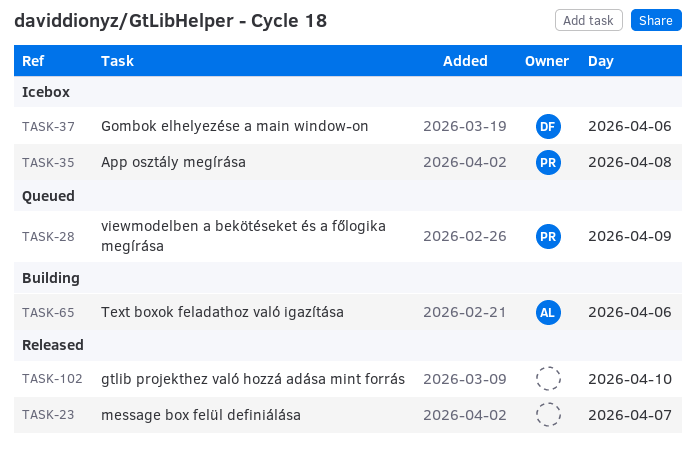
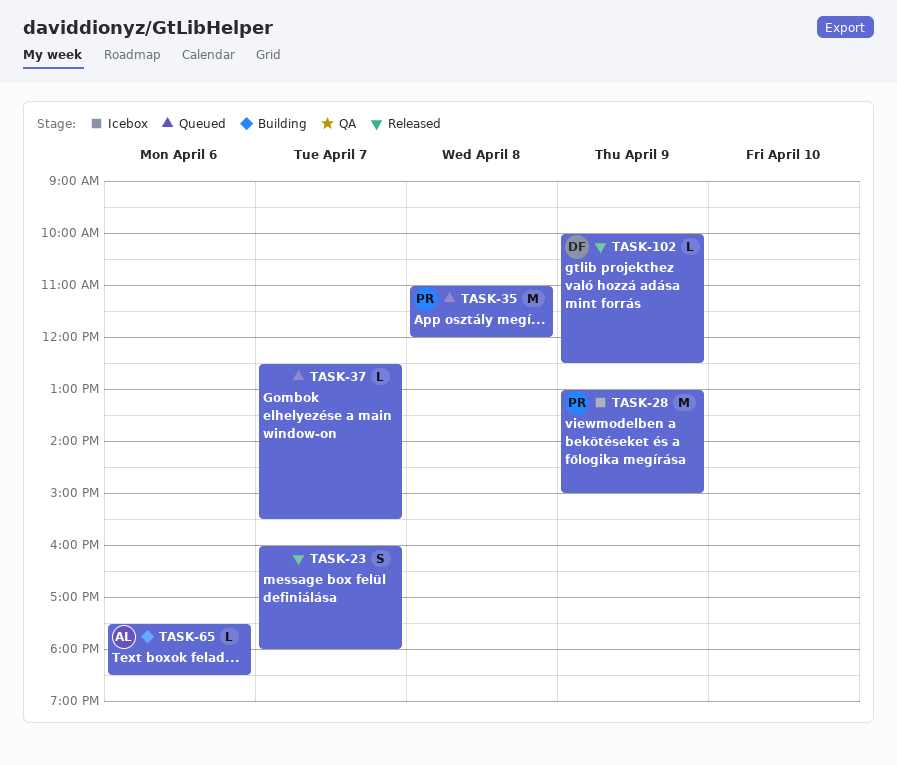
TASK-28, status: Queued -> Icebox
TASK-35, status: Icebox -> Queued
TASK-37, status: Icebox -> Queued
TASK-37, owner: DF -> none
TASK-37, day: Apr 6 -> Apr 7
TASK-102, owner: none -> DF
TASK-102, day: Apr 10 -> Apr 9

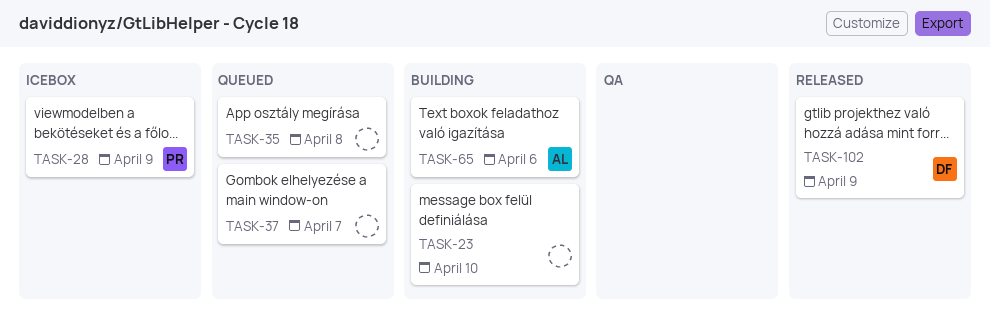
TASK-23, status: Released -> Building
TASK-23, day: Apr 7 -> Apr 10
TASK-35, owner: PR -> none

